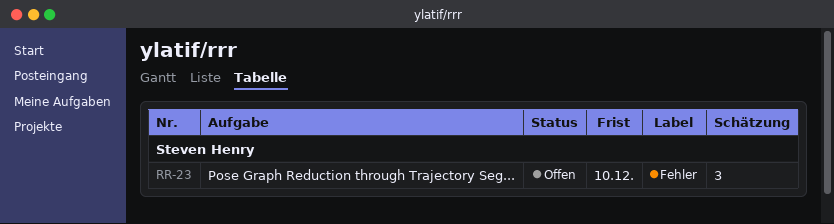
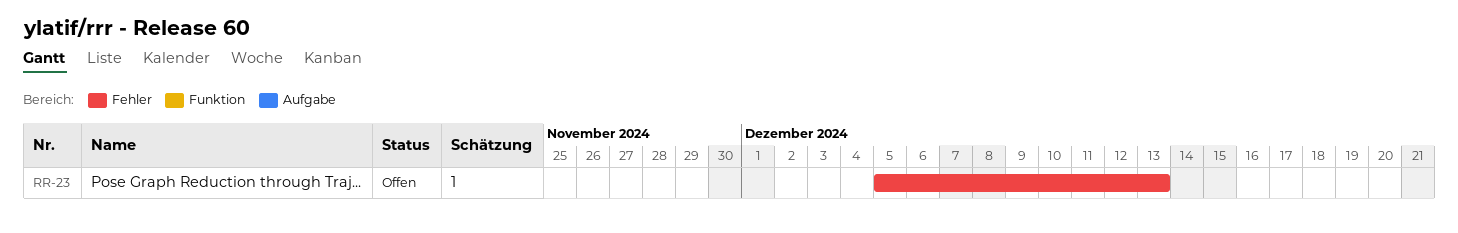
RR-23, estimate: 3 -> 1
RR-23, due: Dec 10 -> Dec 13

